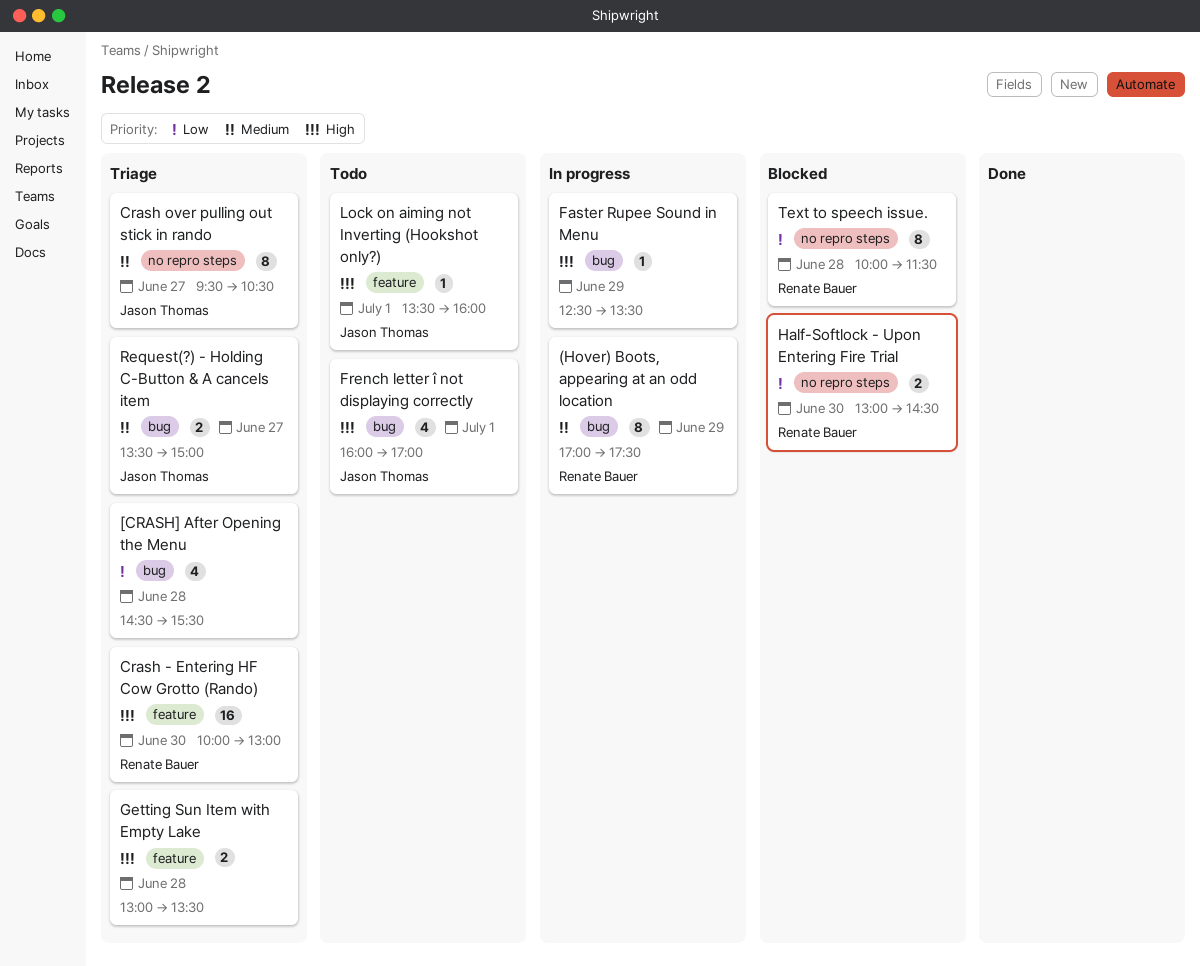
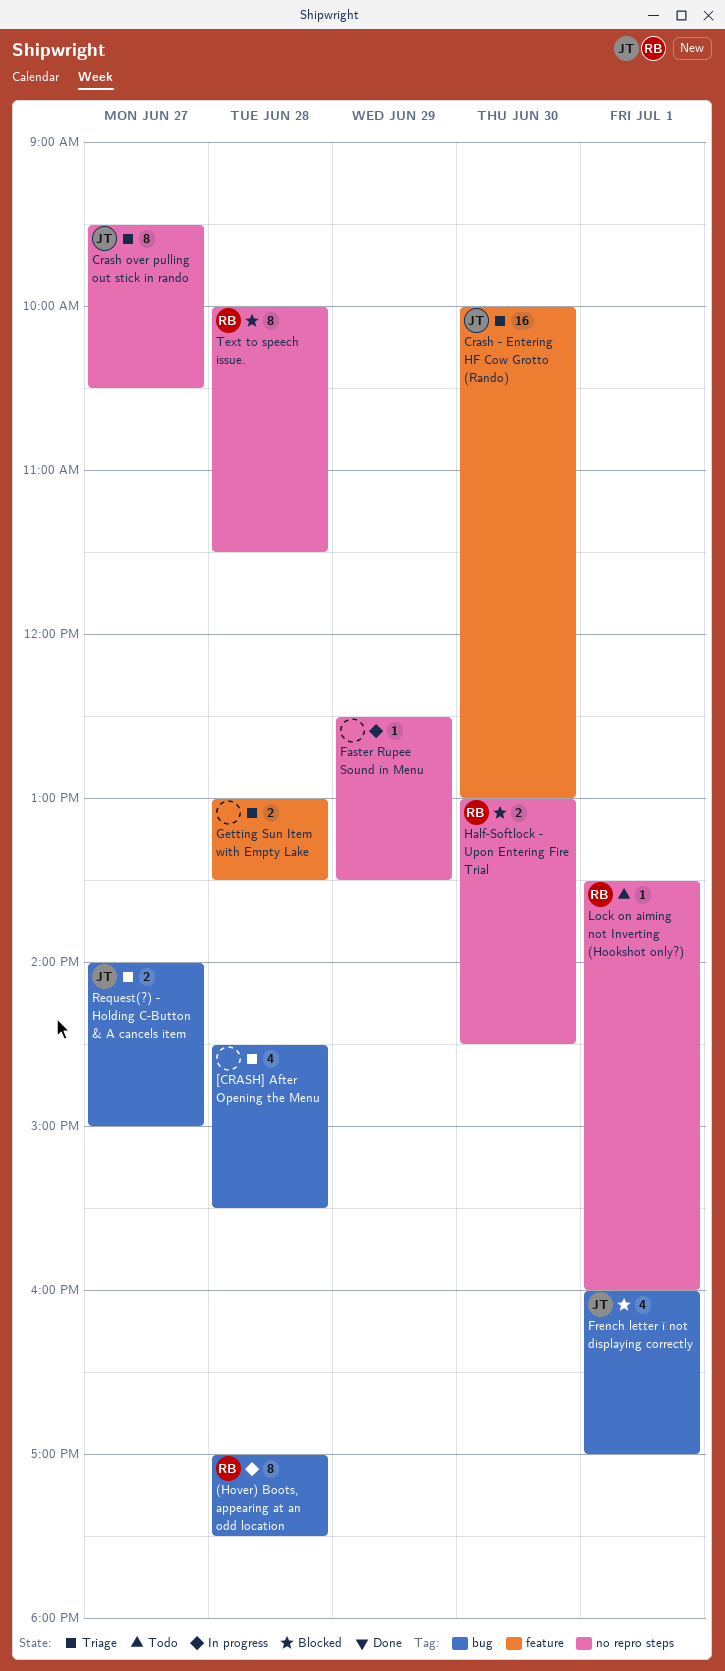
(Hover) Boots, appearing at an odd location, day: Jun 29 -> Jun 28
Crash - Entering HF Cow Grotto (Rando), owner: Renate Bauer -> Jason Thomas
Faster Rupee Sound in Menu, label: bug -> no repro steps
French letter î not displaying correctly, status: Todo -> Blocked
Lock on aiming not Inverting (Hookshot only?), owner: Jason Thomas -> Renate Bauer
Lock on aiming not Inverting (Hookshot only?), label: feature -> no repro steps
Request(?) - Holding C-Button & A cancels item, begins: 13:30 -> 14:00

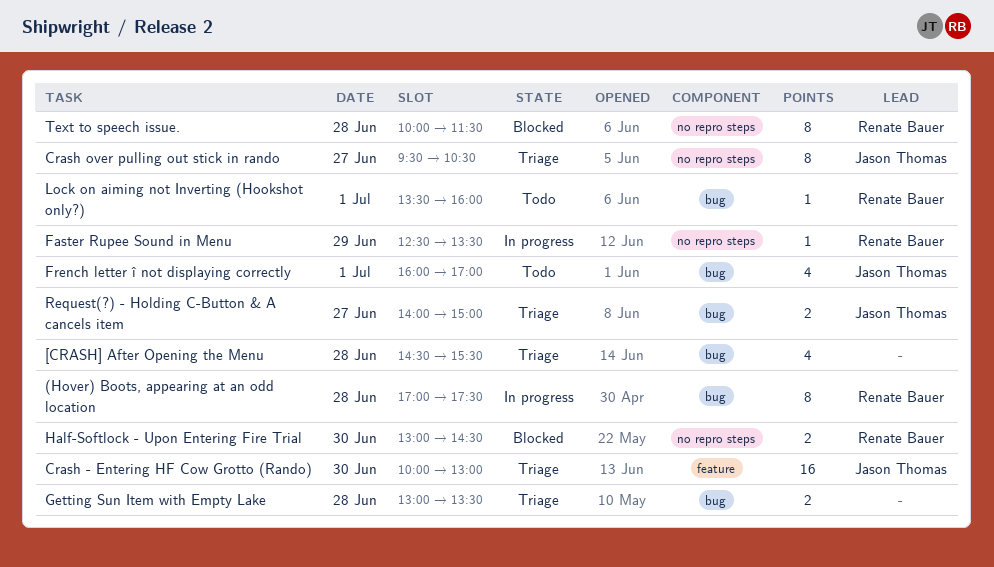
Faster Rupee Sound in Menu, owner: none -> Renate Bauer
French letter î not displaying correctly, status: Blocked -> Todo
Getting Sun Item with Empty Lake, label: feature -> bug
Lock on aiming not Inverting (Hookshot only?), label: no repro steps -> bug

